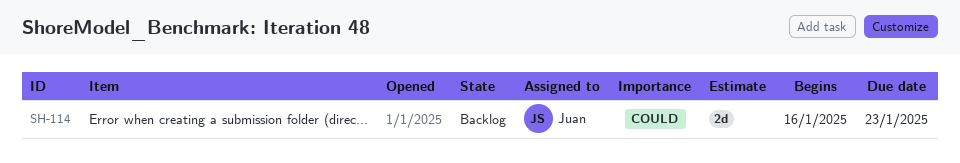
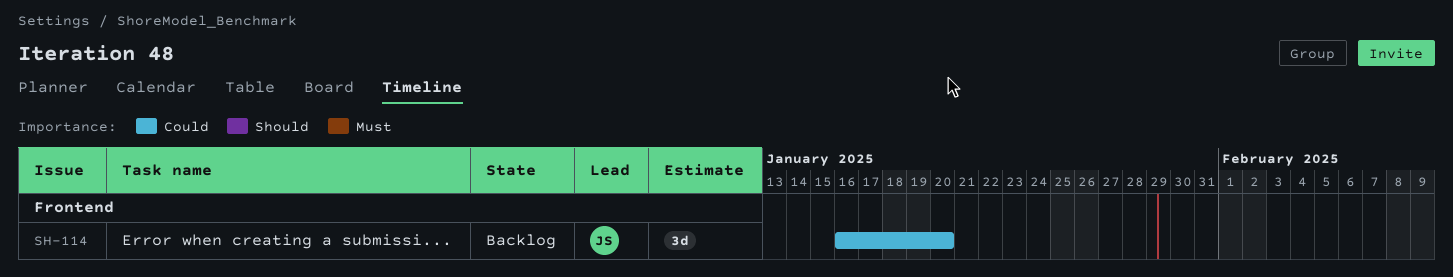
SH-114, estimate: 2d -> 3d
SH-114, due: Jan 23 -> Jan 20

